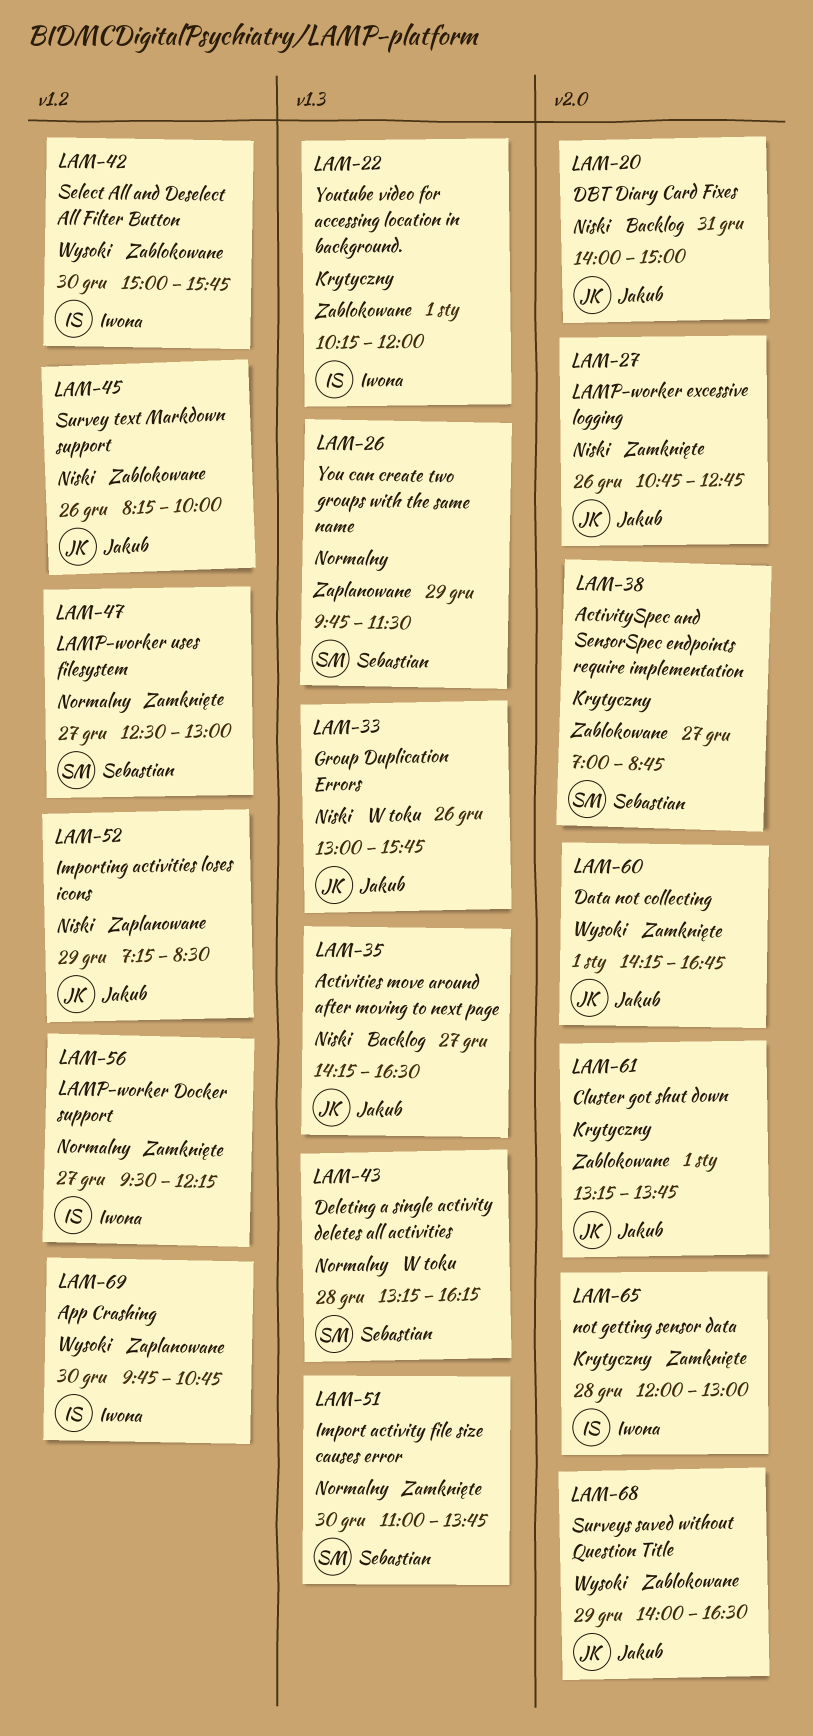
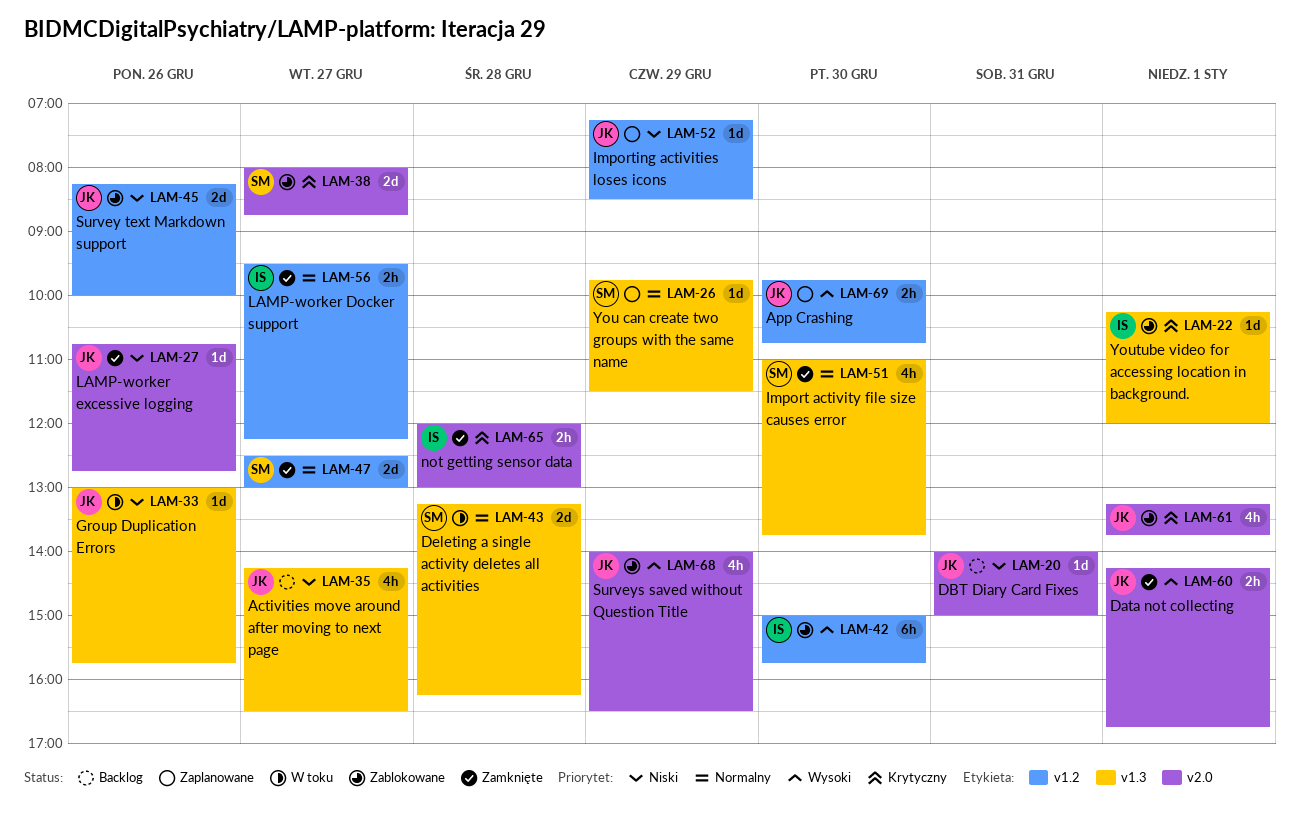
LAM-38, begins: 07:00 -> 08:00
LAM-69, owner: Iwona -> Jakub

